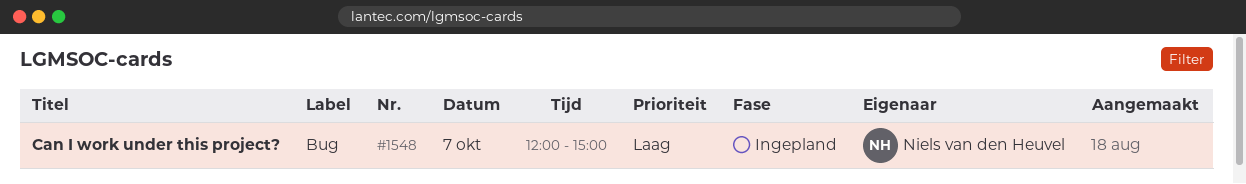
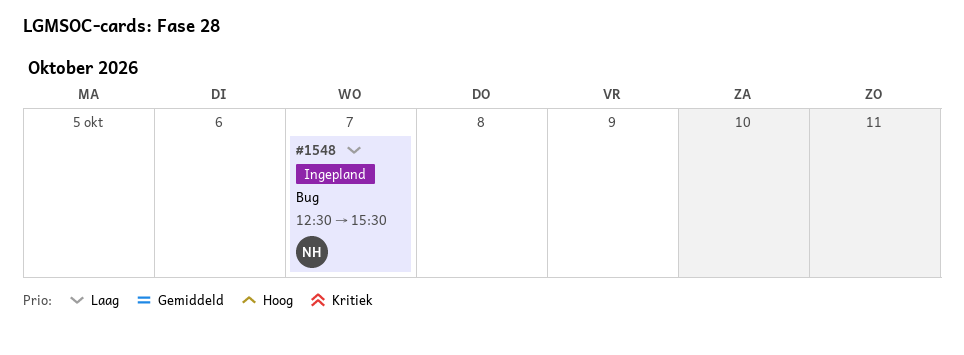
#1548, begins: 12:00 -> 12:30
#1548, ends: 15:00 -> 15:30

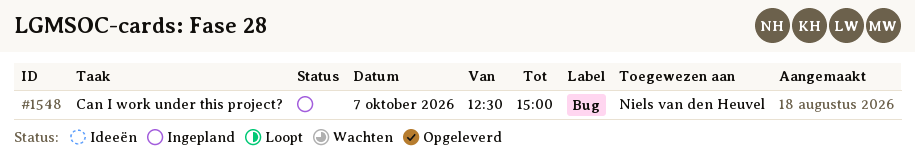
#1548, ends: 15:30 -> 15:00

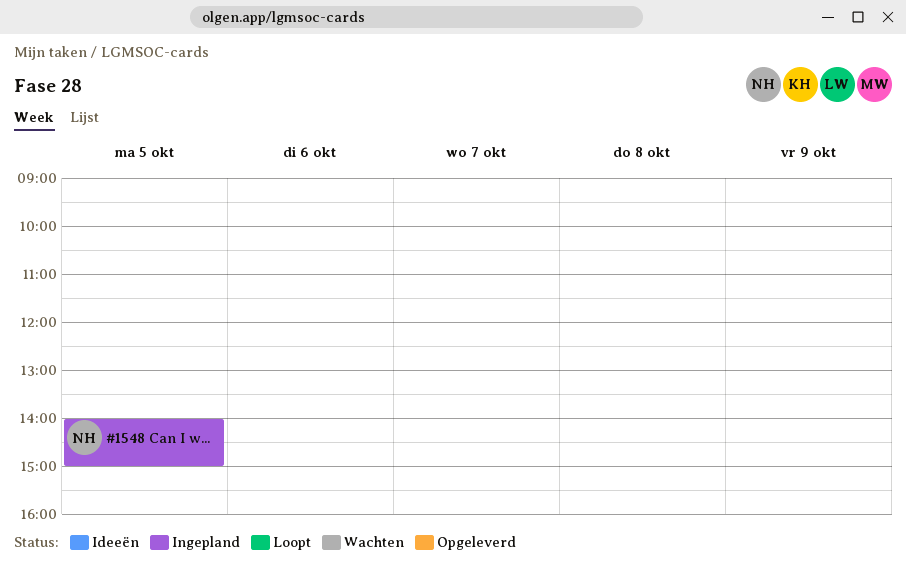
#1548, day: Oct 7 -> Oct 5
#1548, begins: 12:30 -> 14:00

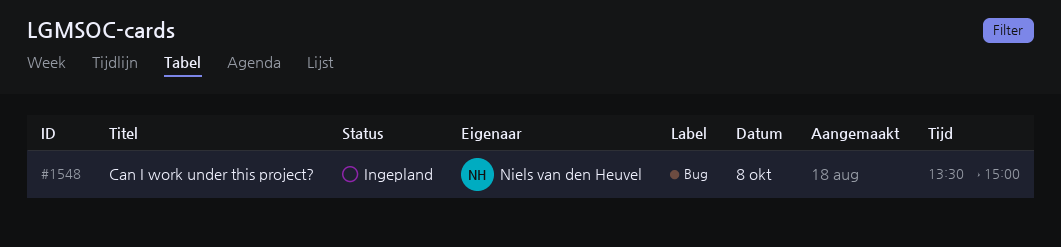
#1548, day: Oct 5 -> Oct 8
#1548, begins: 14:00 -> 13:30

